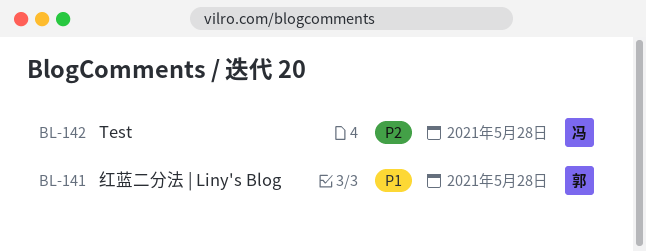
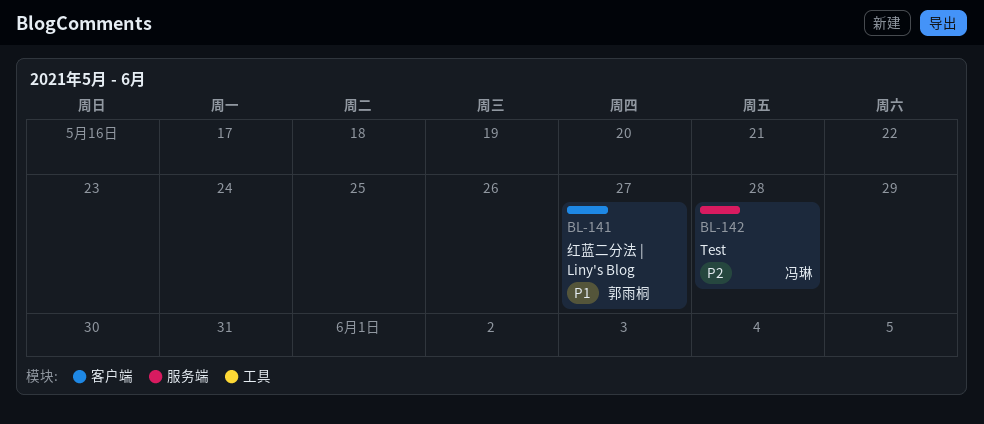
BL-141, due: May 28 -> May 27

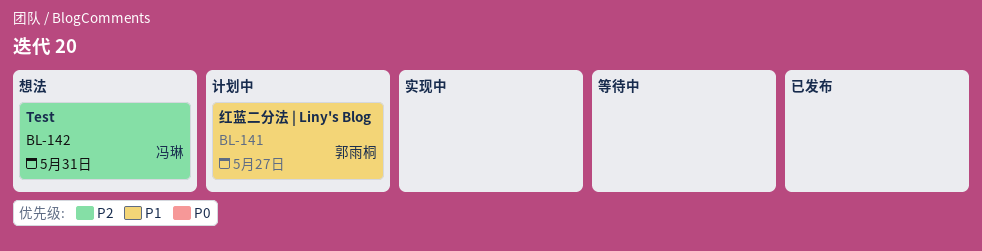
BL-142, due: May 28 -> May 31

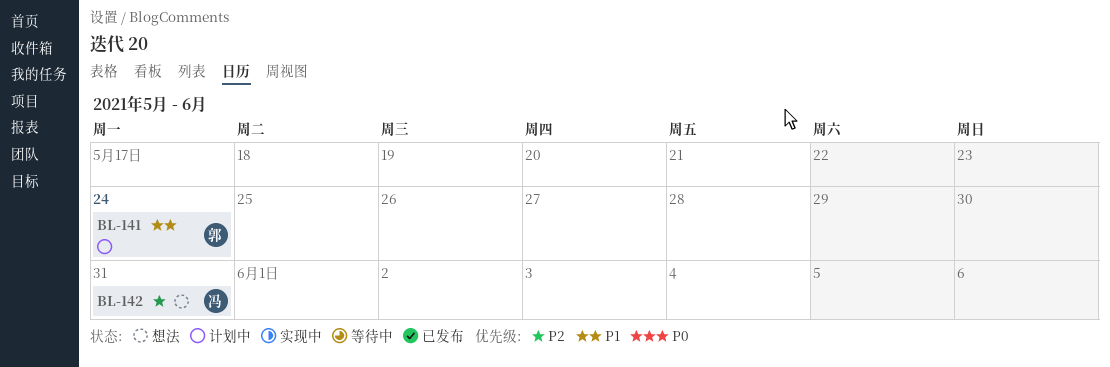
BL-141, due: May 27 -> May 24

